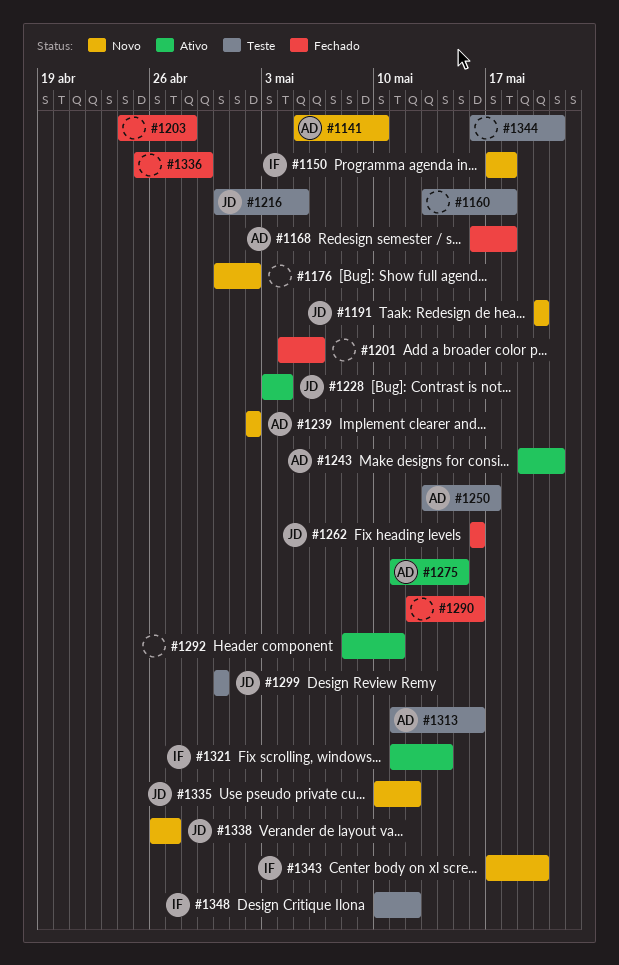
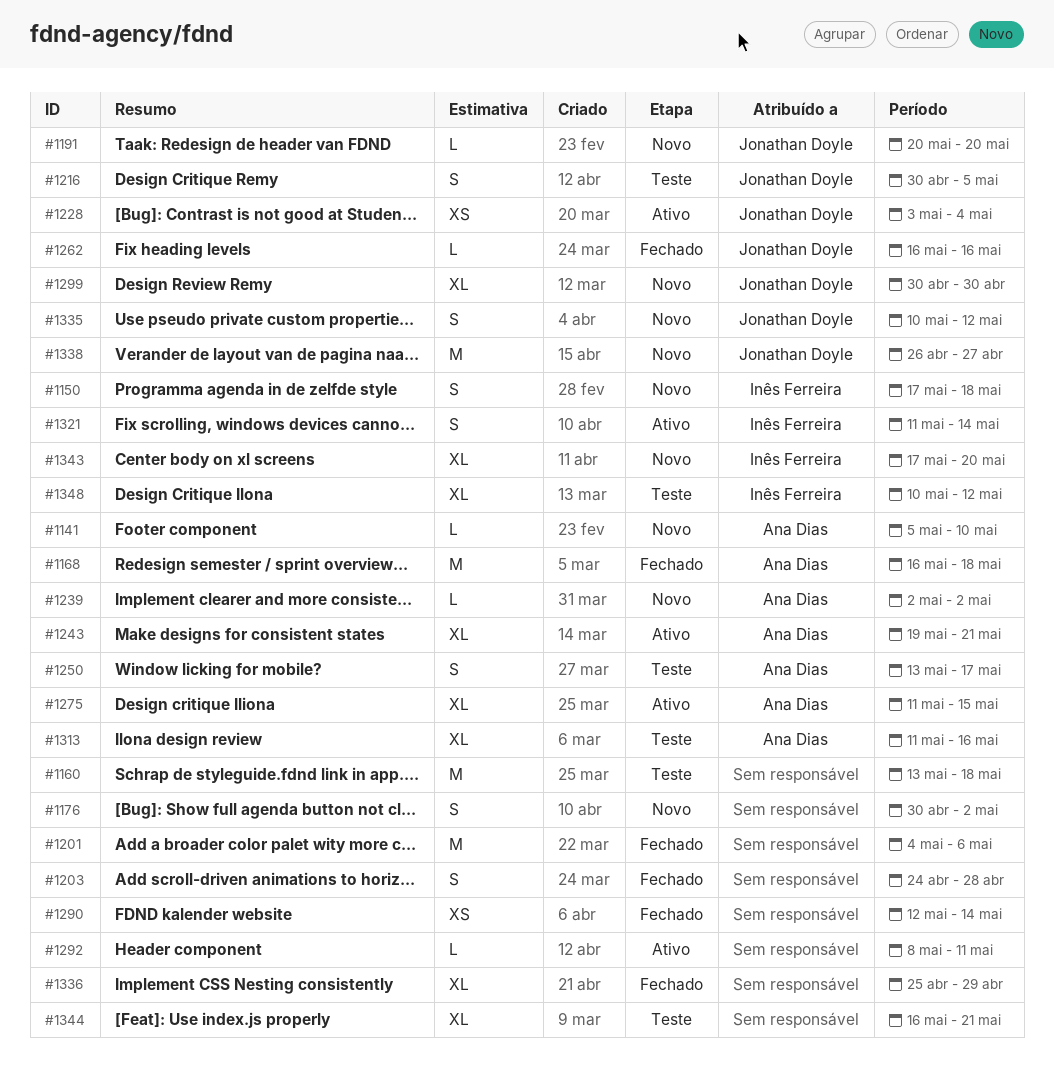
#1290, due: May 16 -> May 14
#1299, status: Teste -> Novo

